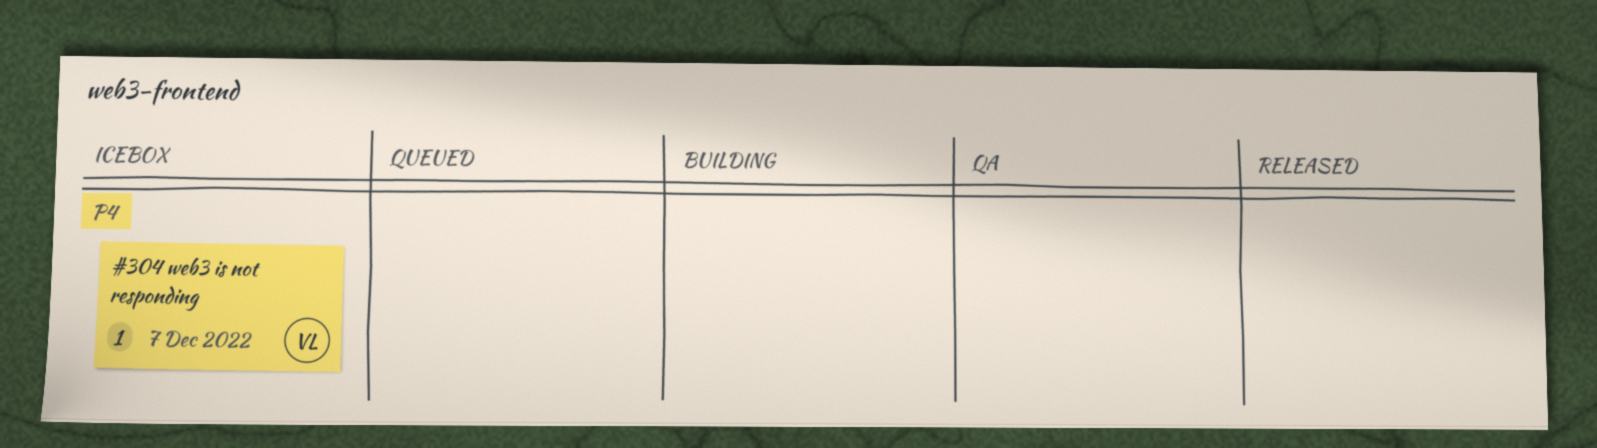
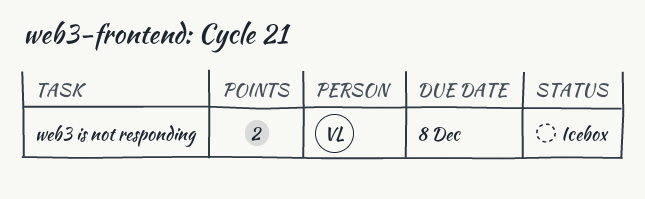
web3 is not responding, estimate: 1 -> 2
web3 is not responding, due: Dec 7 -> Dec 8

